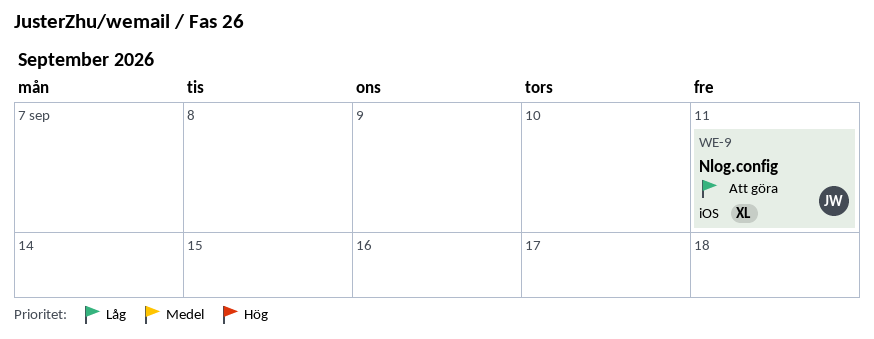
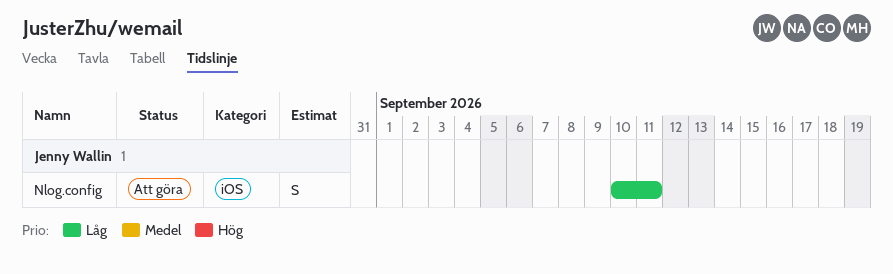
Nlog.config, estimate: XL -> S

